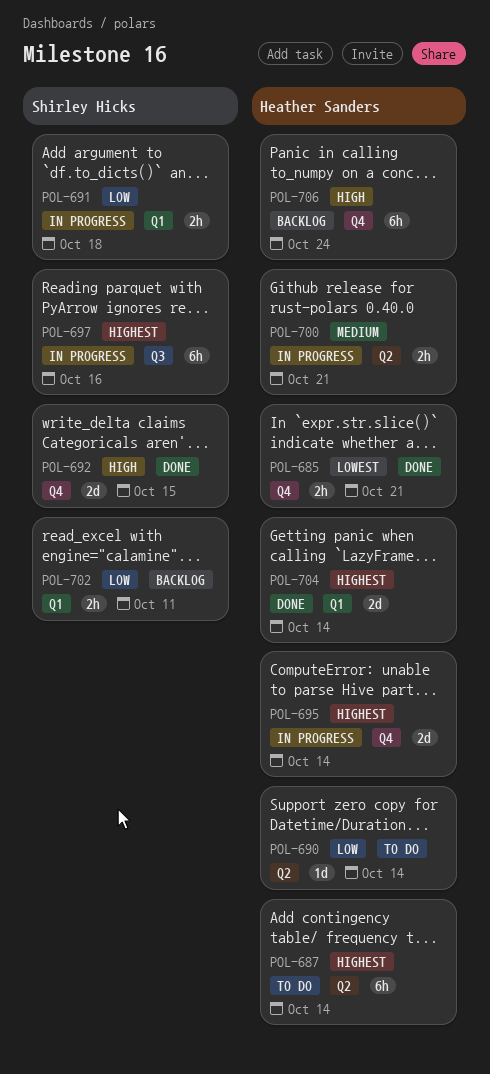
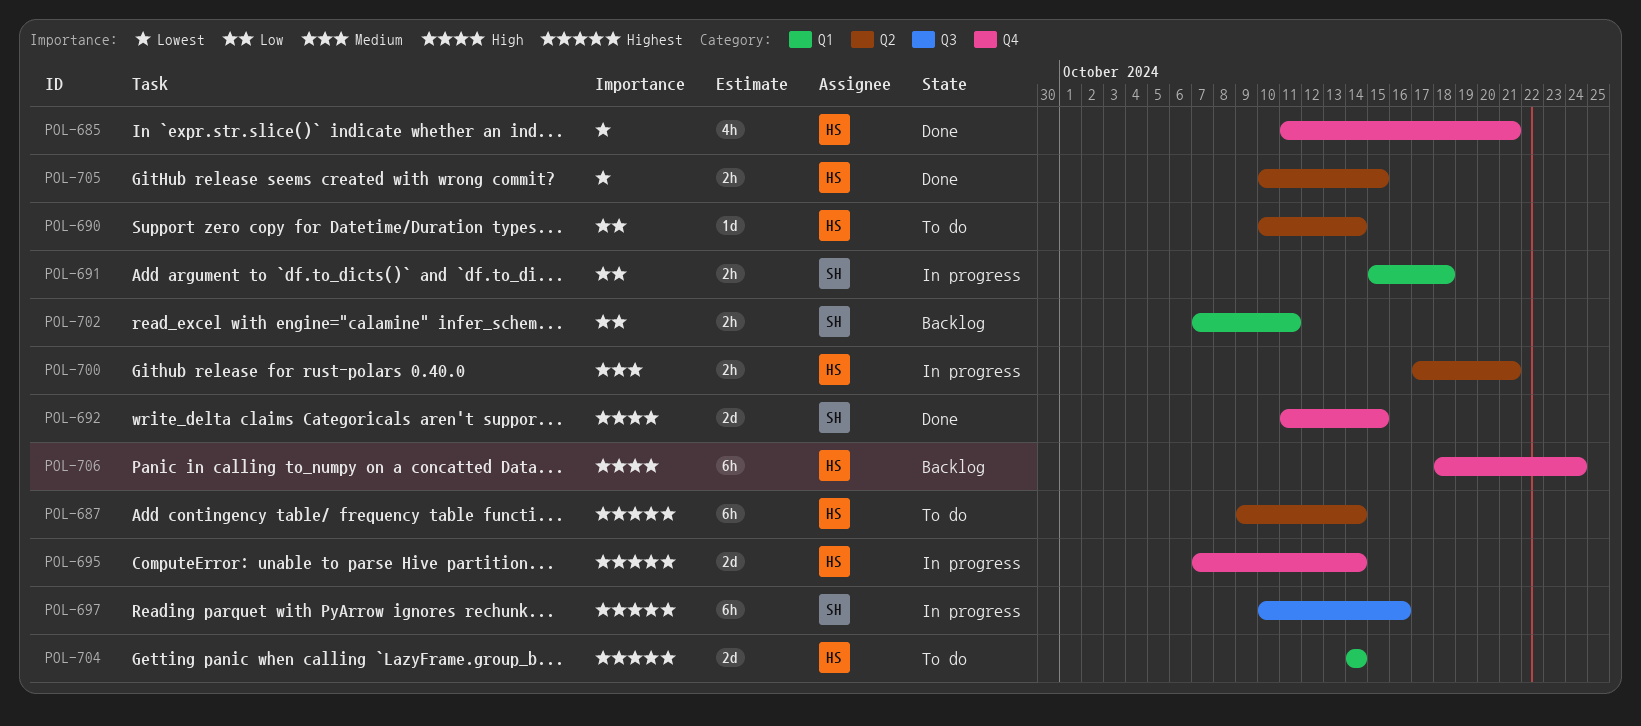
POL-685, estimate: 2h -> 4h
POL-704, status: Done -> To do
POL-705: none -> present

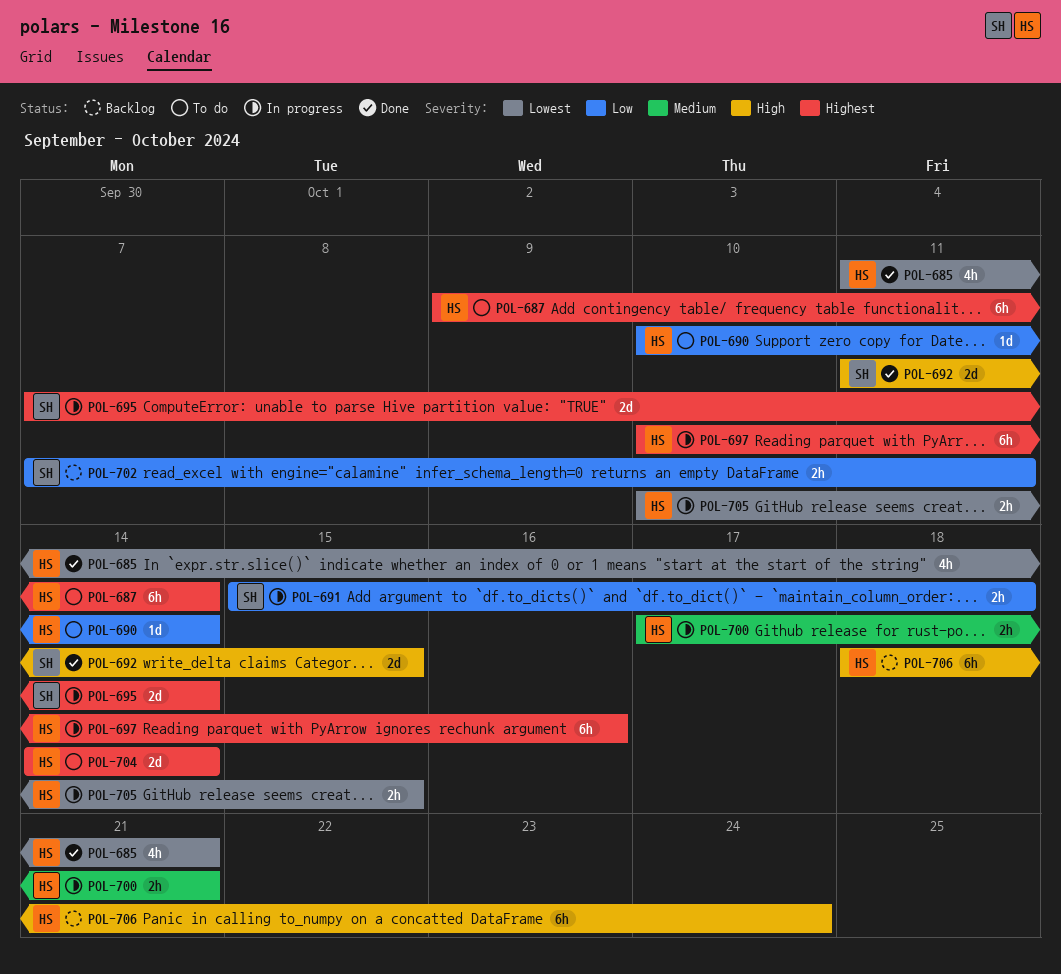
POL-695, owner: HS -> SH
POL-697, owner: SH -> HS
POL-705, status: Done -> In progress

